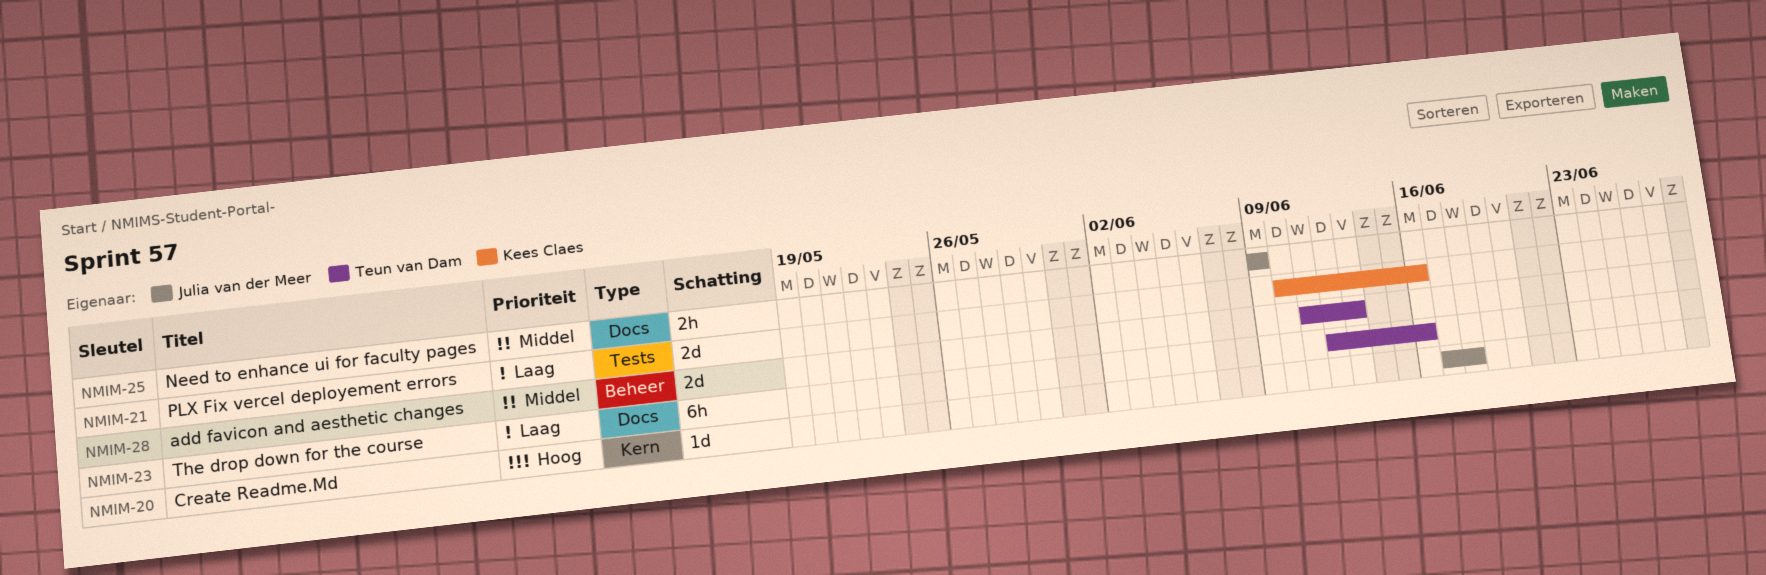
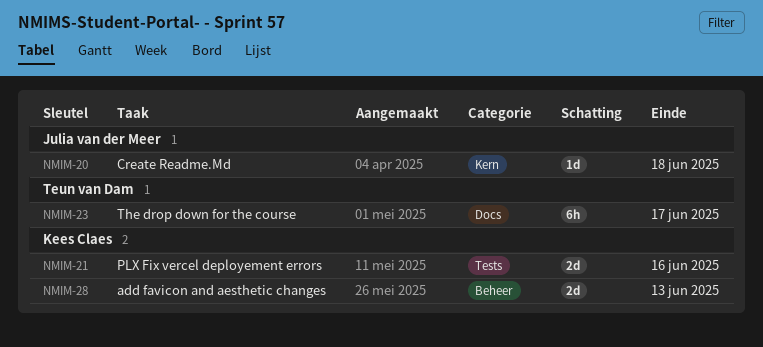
NMIM-23, due: Jun 16 -> Jun 17
NMIM-25: present -> none
NMIM-28, owner: Teun van Dam -> Kees Claes

